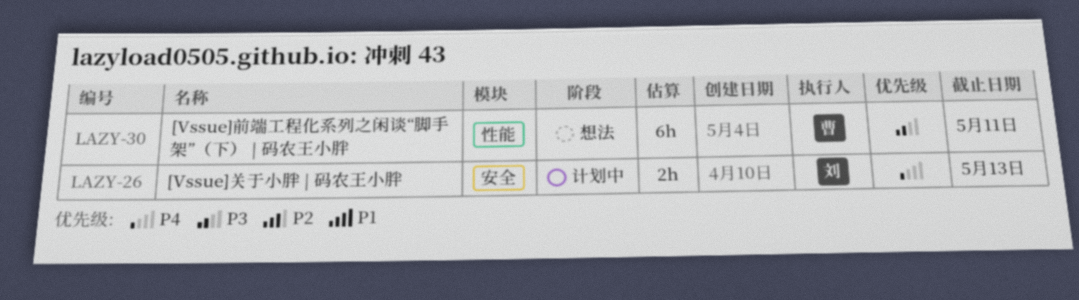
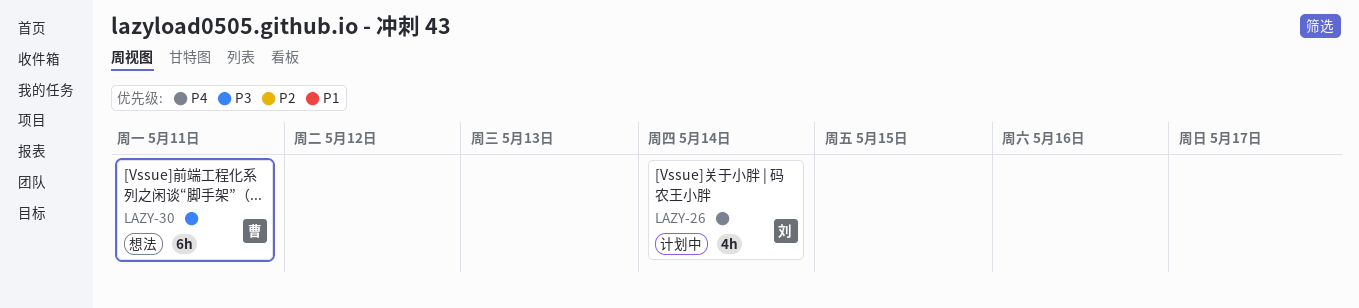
LAZY-26, estimate: 2h -> 4h
LAZY-26, due: May 13 -> May 14

